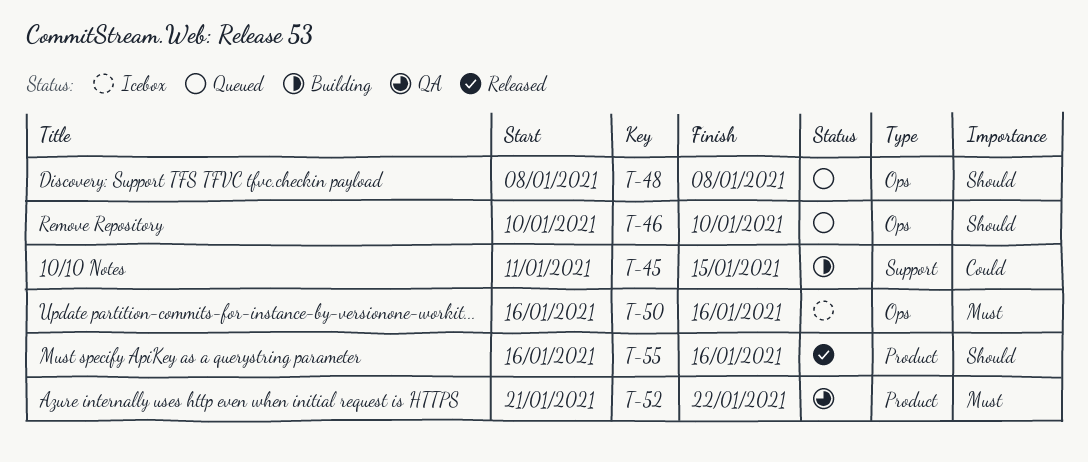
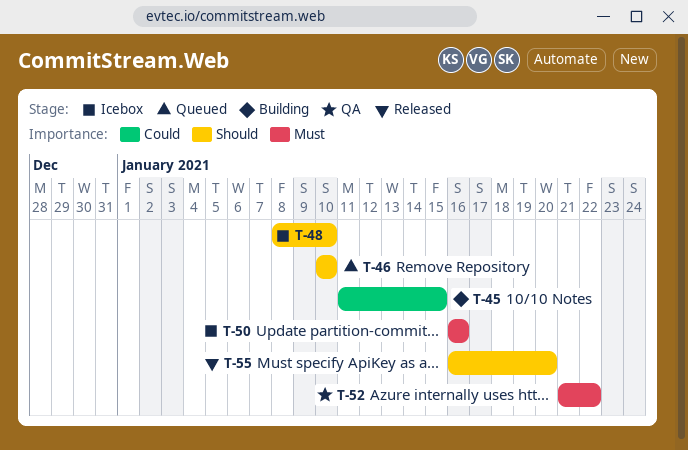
T-48, status: Queued -> Icebox
T-48, due: Jan 8 -> Jan 10
T-55, due: Jan 16 -> Jan 20

